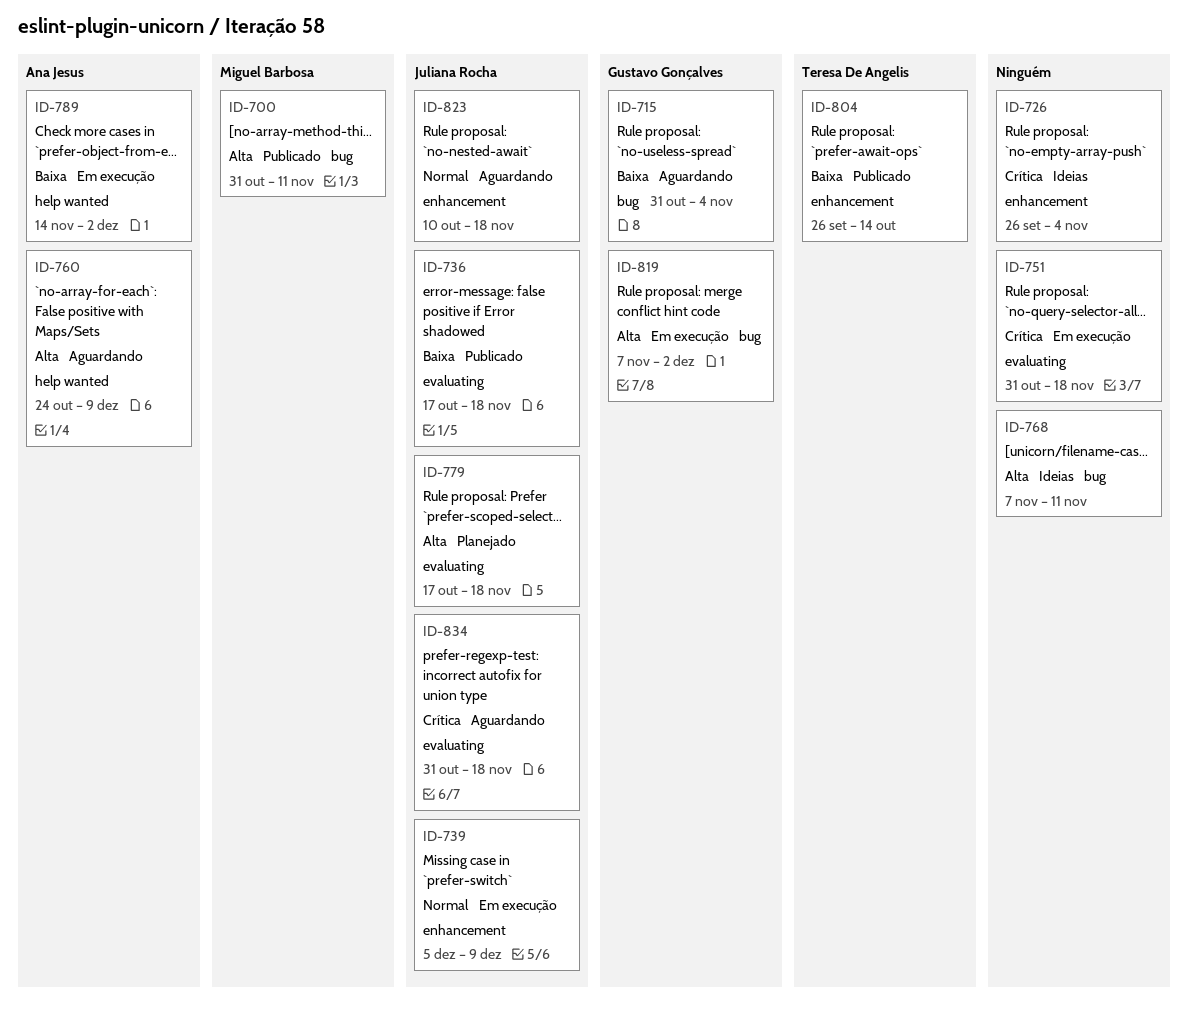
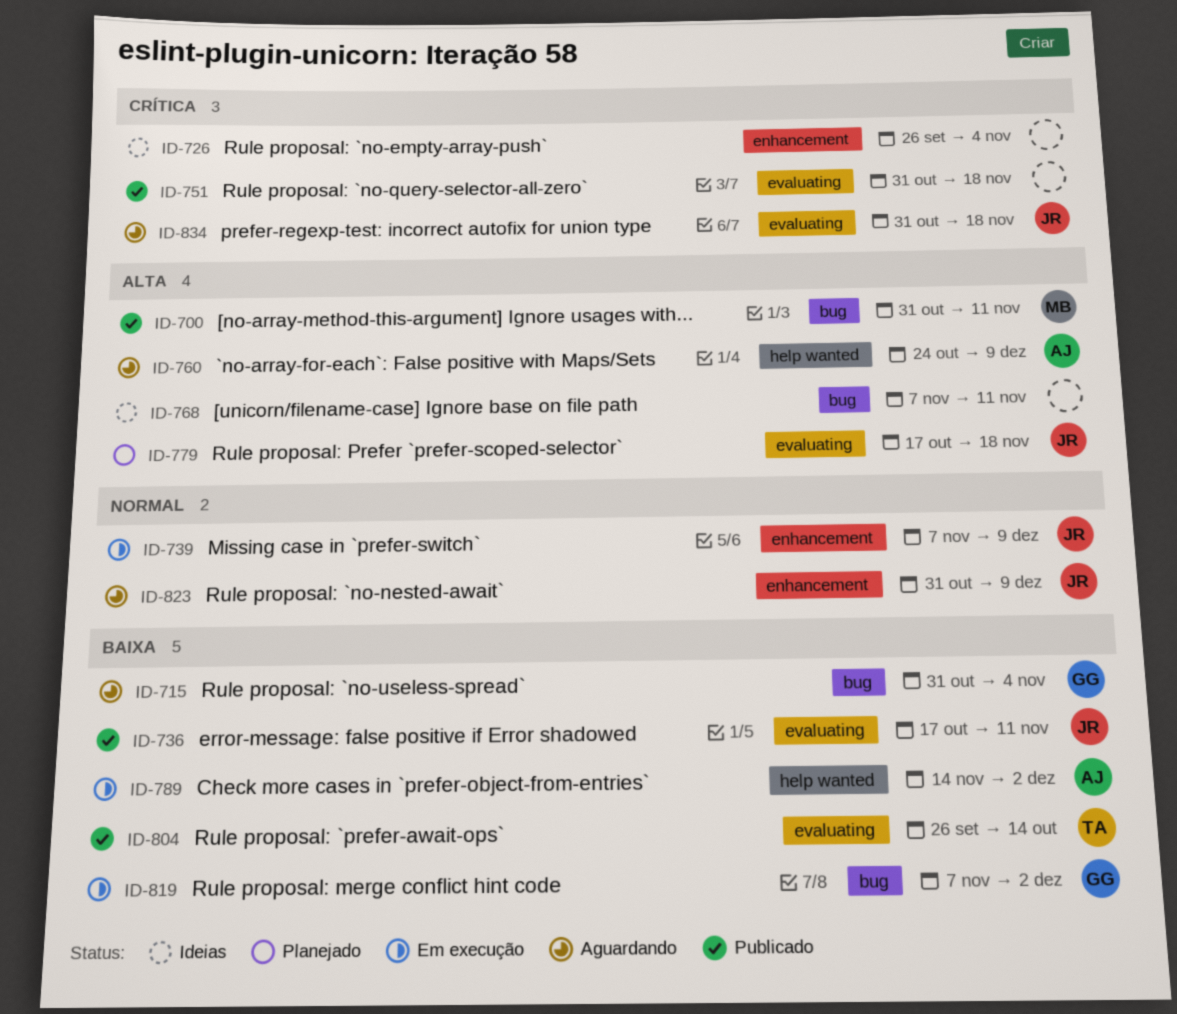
ID-736, due: Nov 18 -> Nov 11
ID-739, start: Dec 5 -> Nov 7
ID-751, status: Em execução -> Publicado
ID-804, label: enhancement -> evaluating
ID-819, priority: Alta -> Baixa
ID-823, start: Oct 10 -> Oct 31
ID-823, due: Nov 18 -> Dec 9

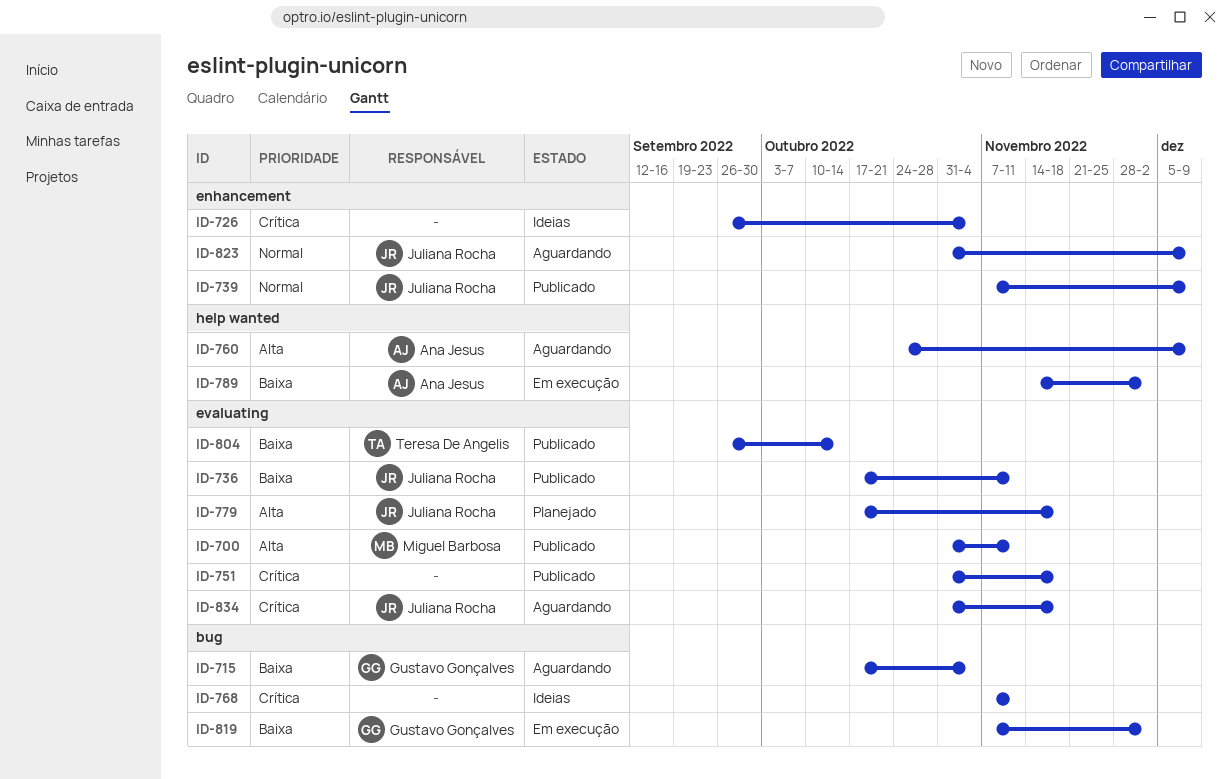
ID-700, label: bug -> evaluating
ID-715, start: Oct 31 -> Oct 17
ID-739, status: Em execução -> Publicado
ID-768, priority: Alta -> Crítica

